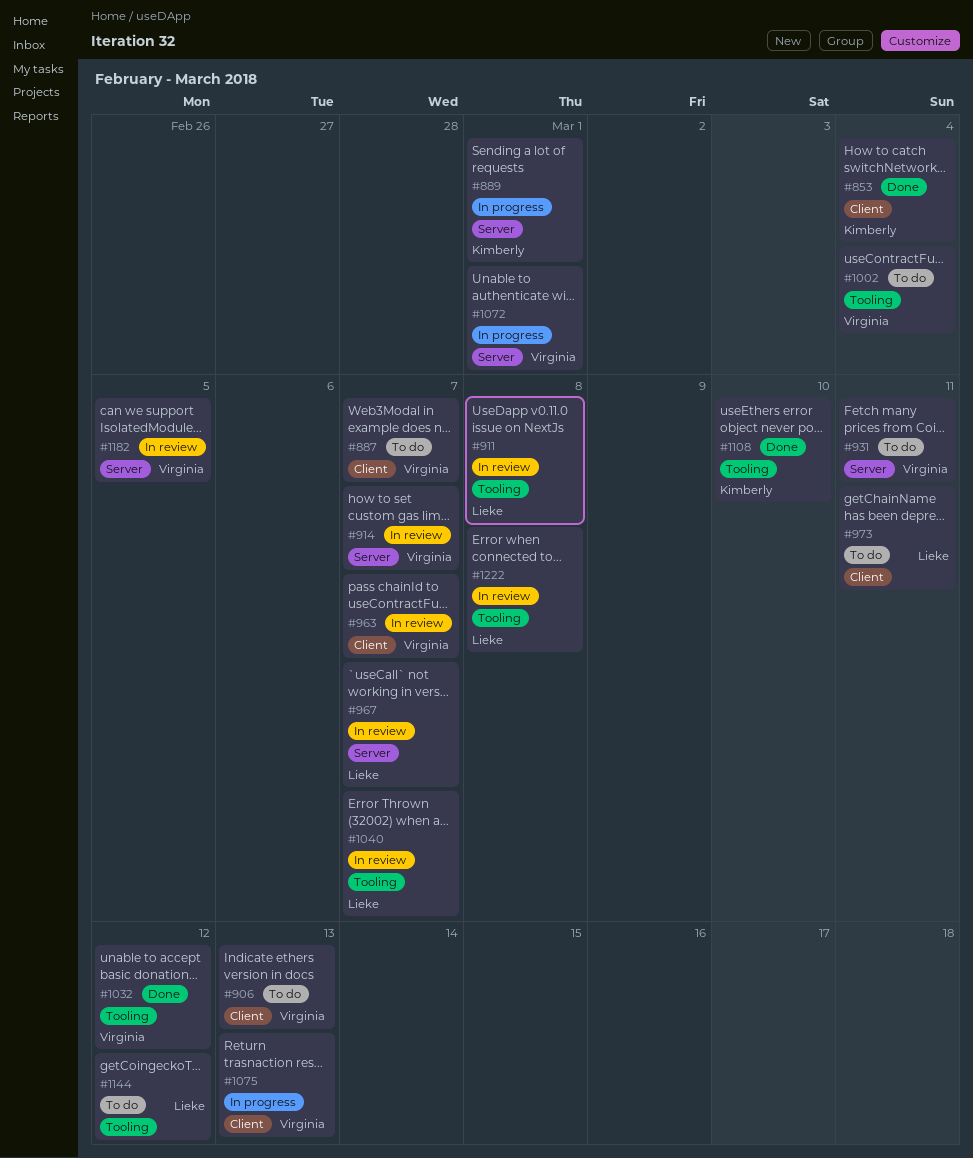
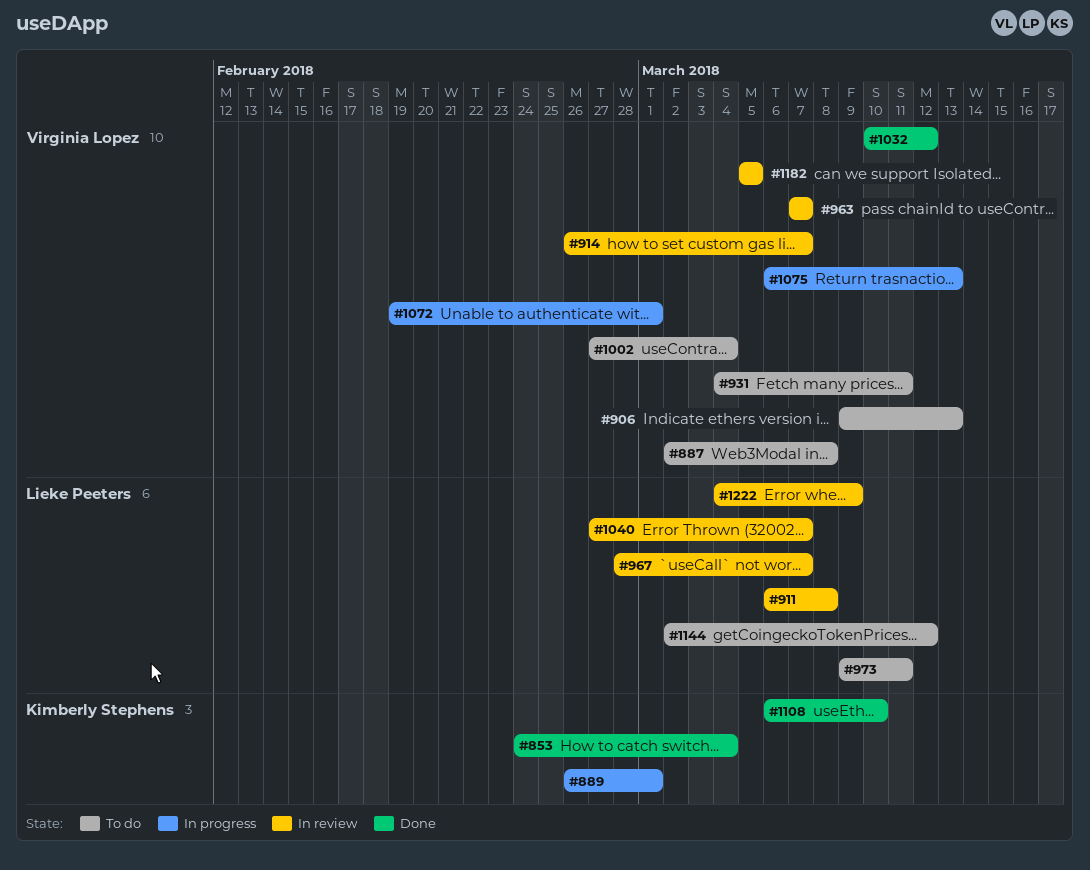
#887, due: Mar 7 -> Mar 8
#1222, due: Mar 8 -> Mar 9

